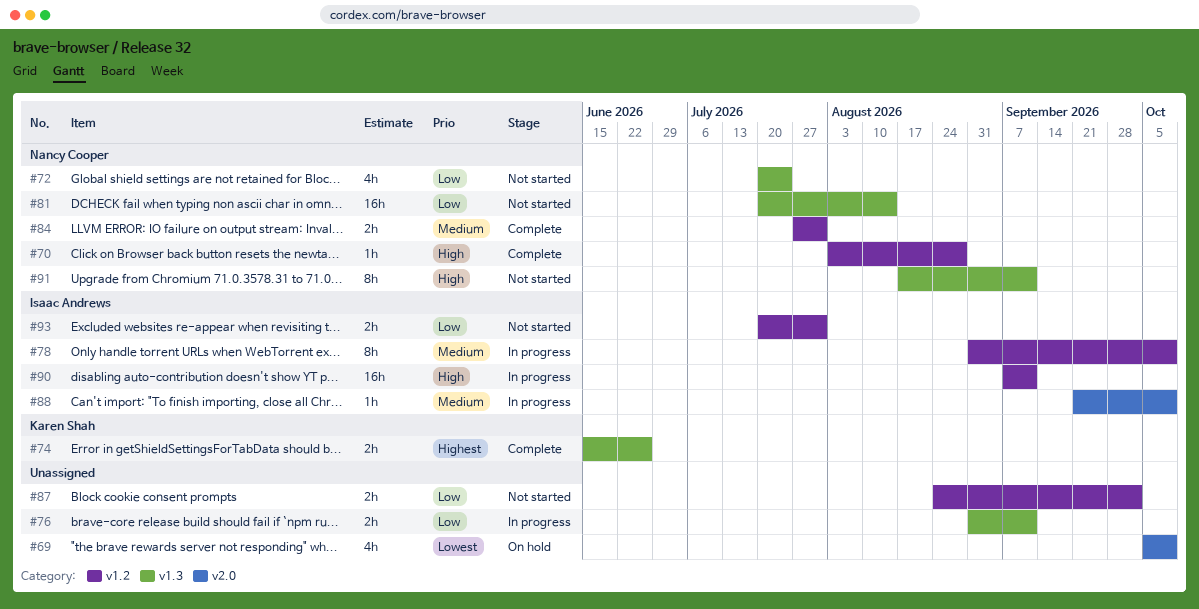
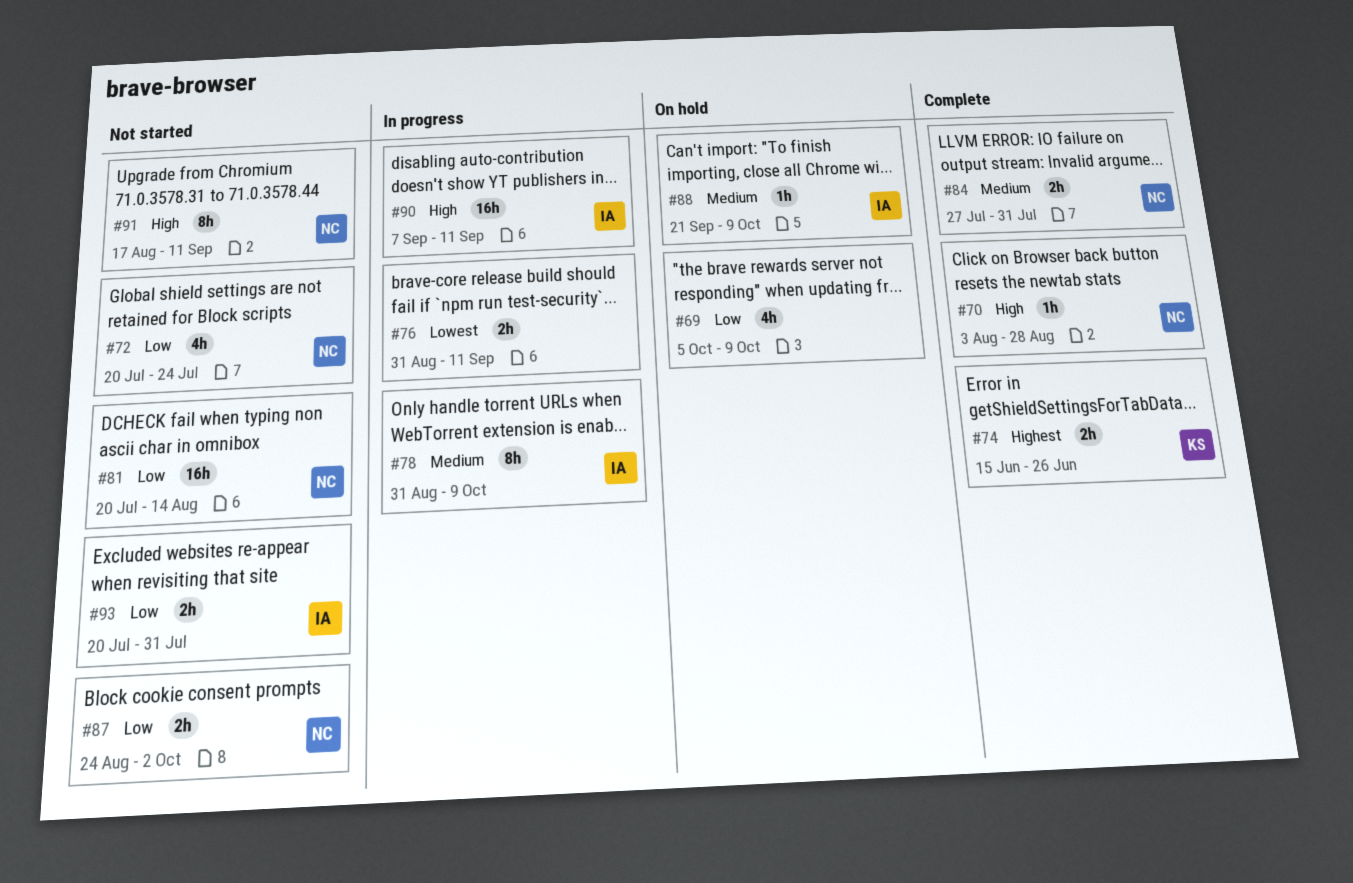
#69, priority: Lowest -> Low
#76, priority: Low -> Lowest
#87, owner: none -> Nancy Cooper
#88, status: In progress -> On hold

